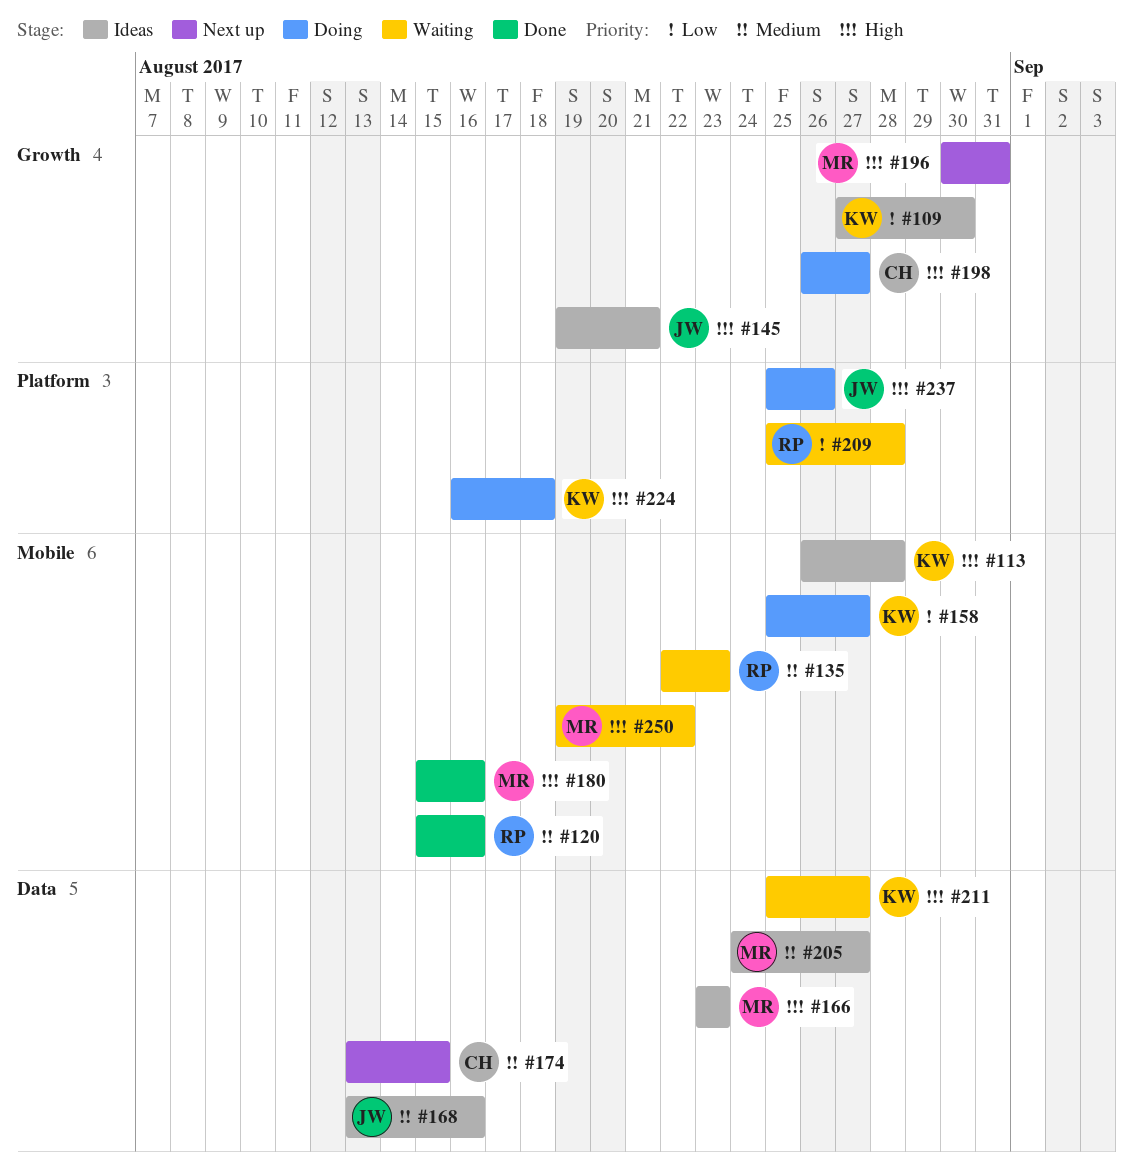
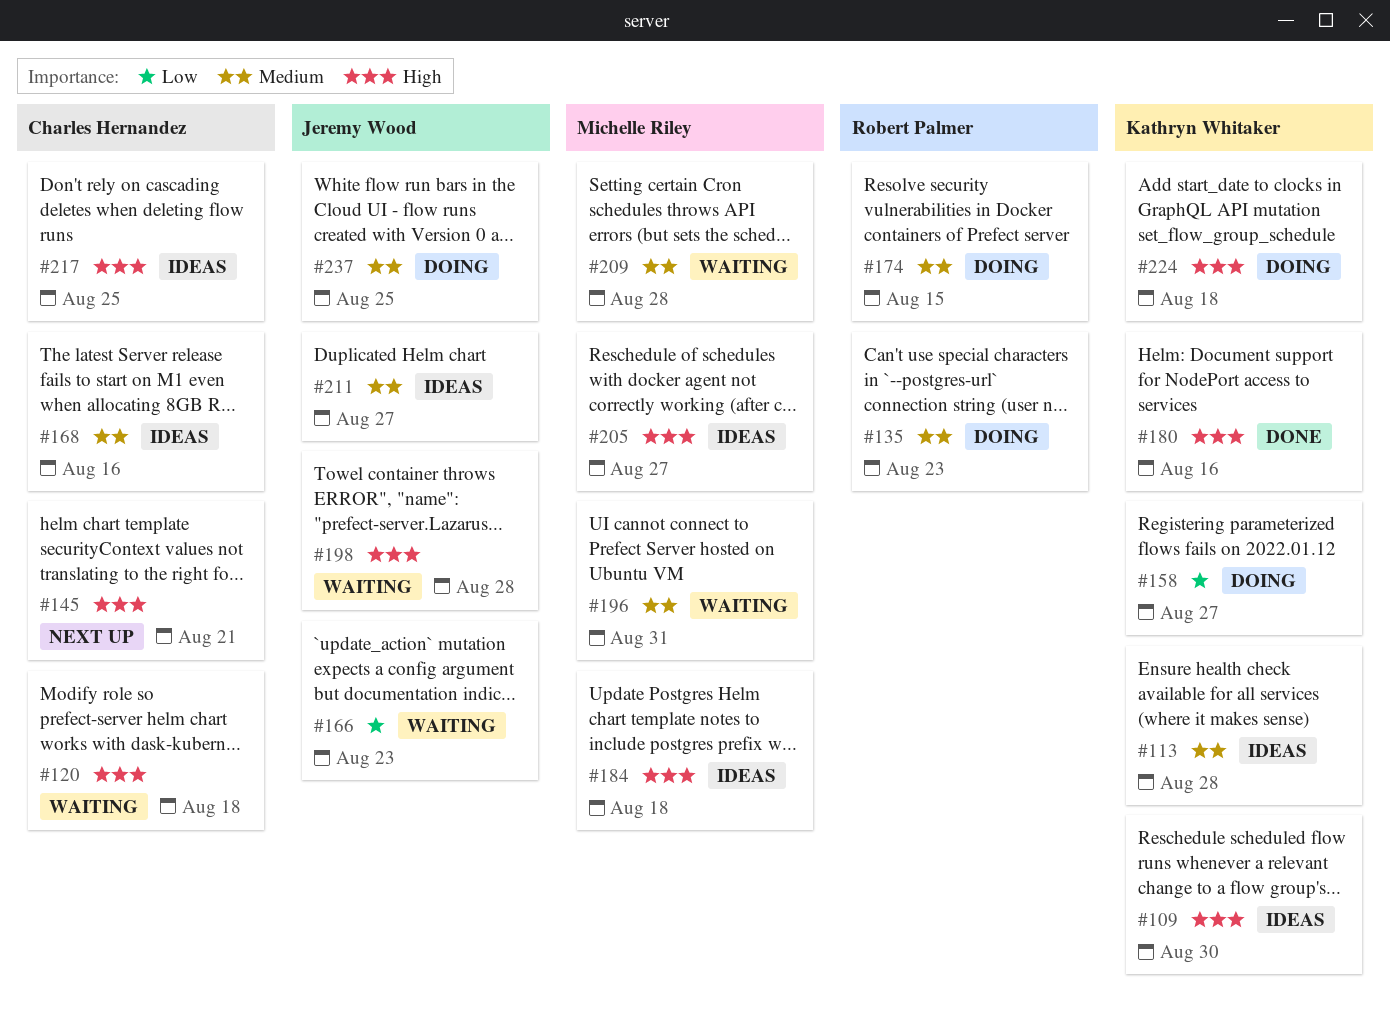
#109, priority: Low -> High
#113, priority: High -> Medium
#120, status: Done -> Waiting
#120, owner: Robert Palmer -> Charles Hernandez
#120, priority: Medium -> High
#120, due: Aug 16 -> Aug 18
#135, status: Waiting -> Doing
#145, status: Ideas -> Next up
#145, owner: Jeremy Wood -> Charles Hernandez
#166, status: Ideas -> Waiting
#166, owner: Michelle Riley -> Jeremy Wood
#166, priority: High -> Low
#168, owner: Jeremy Wood -> Charles Hernandez
#174, status: Next up -> Doing
#174, owner: Charles Hernandez -> Robert Palmer
#180, owner: Michelle Riley -> Kathryn Whitaker
#184: none -> present
#196, status: Next up -> Waiting
#196, priority: High -> Medium
#198, status: Doing -> Waiting
#198, owner: Charles Hernandez -> Jeremy Wood
#198, due: Aug 27 -> Aug 28
#205, priority: Medium -> High
#209, owner: Robert Palmer -> Michelle Riley
#209, priority: Low -> Medium
#211, status: Waiting -> Ideas
#211, owner: Kathryn Whitaker -> Jeremy Wood
#211, priority: High -> Medium
#217: none -> present
#237, priority: High -> Medium
#237, due: Aug 26 -> Aug 25
#250: present -> none

